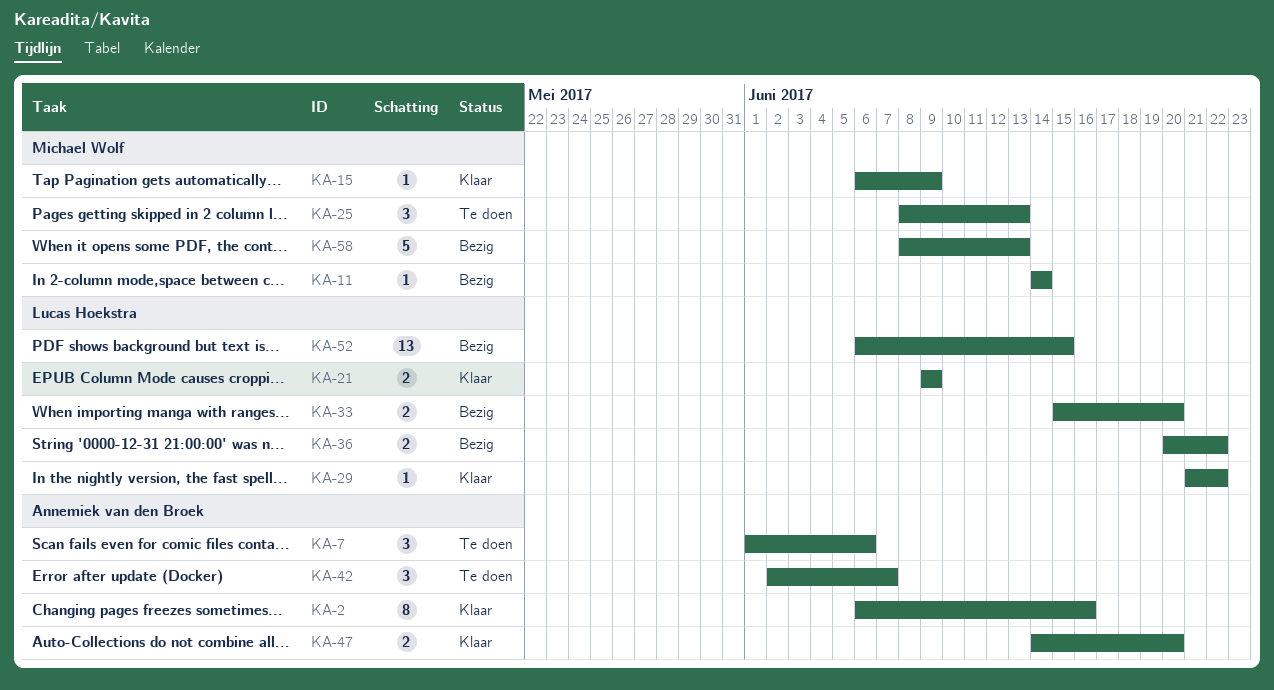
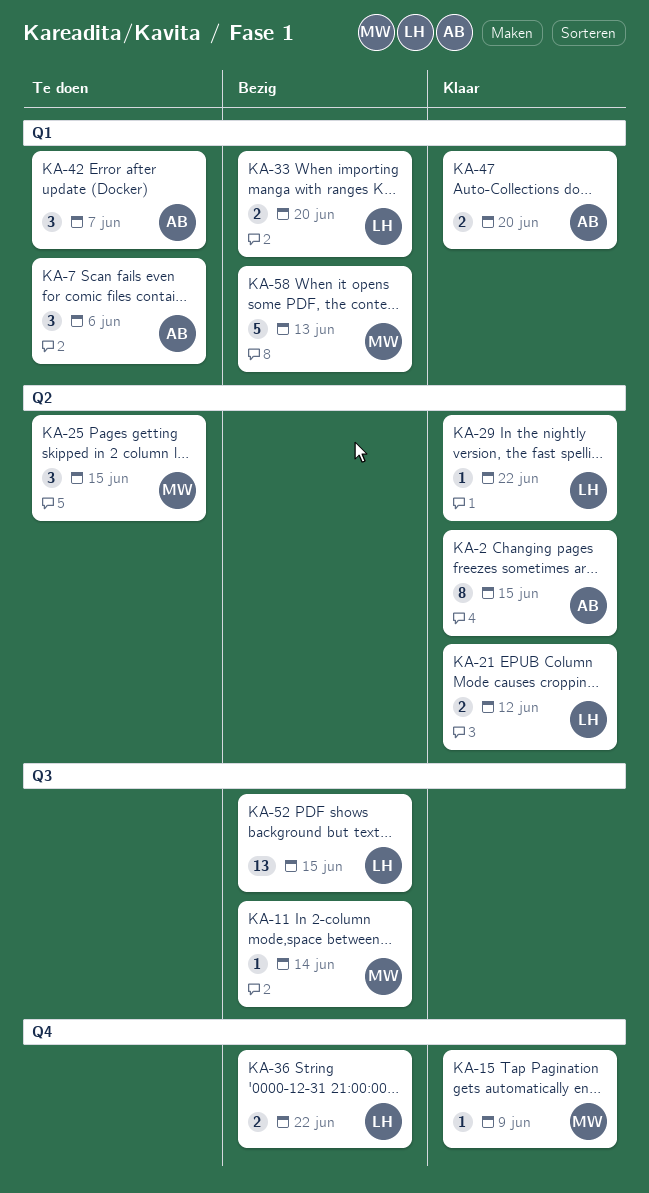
KA-2, due: Jun 16 -> Jun 15
KA-21, due: Jun 9 -> Jun 12
KA-25, due: Jun 13 -> Jun 15

